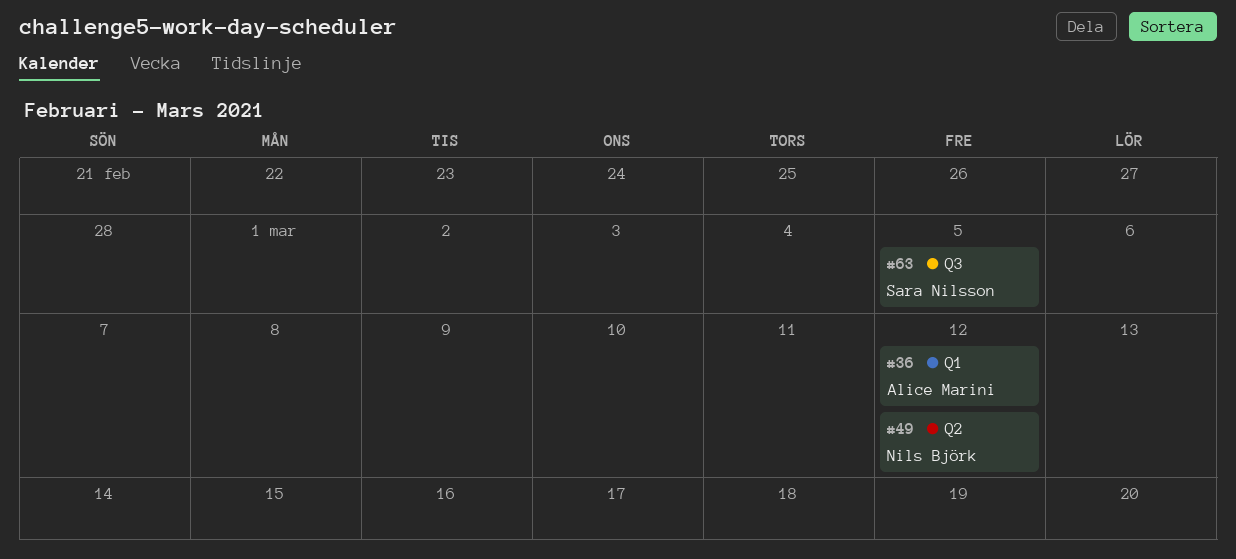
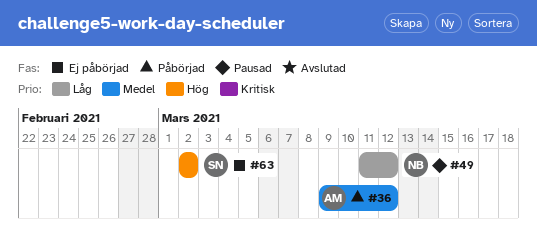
#63, due: Mar 5 -> Mar 2

